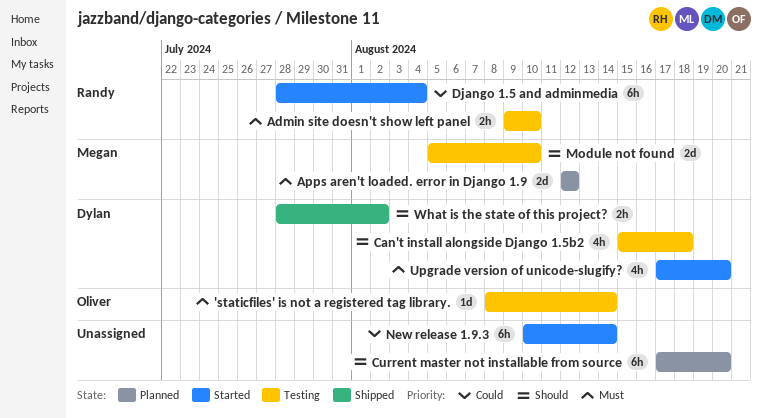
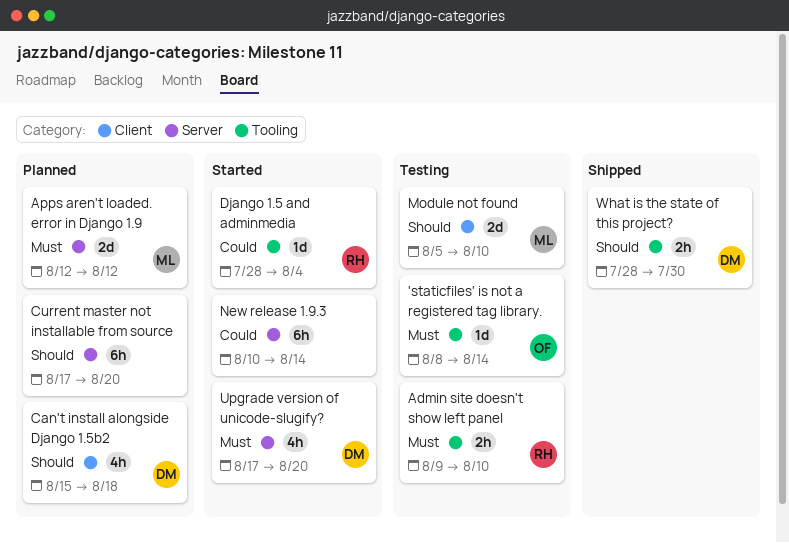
Can't install alongside Django 1.5b2, status: Testing -> Planned
Django 1.5 and adminmedia, estimate: 6h -> 1d
What is the state of this project?, due: Aug 2 -> Jul 30

